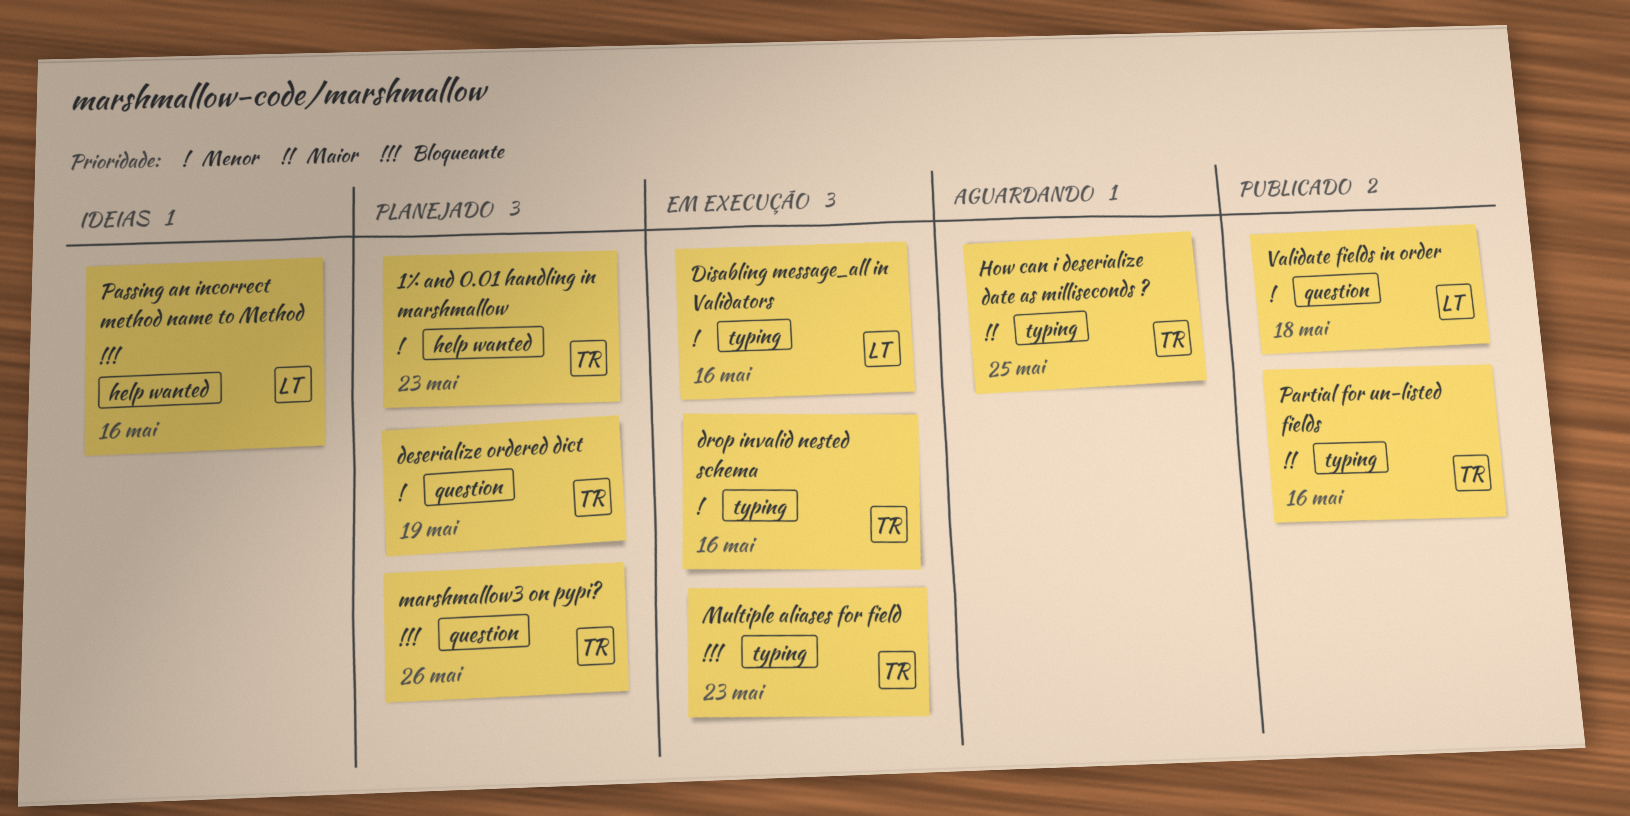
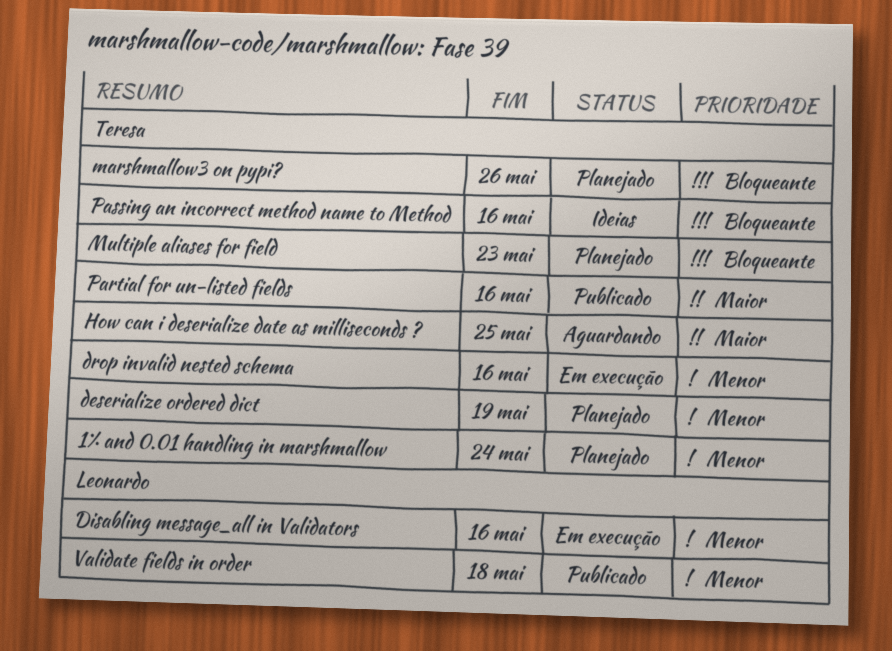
1% and 0.01 handling in marshmallow, due: May 23 -> May 24
Multiple aliases for field, status: Em execução -> Planejado
Passing an incorrect method name to Method, owner: Leonardo -> Teresa

